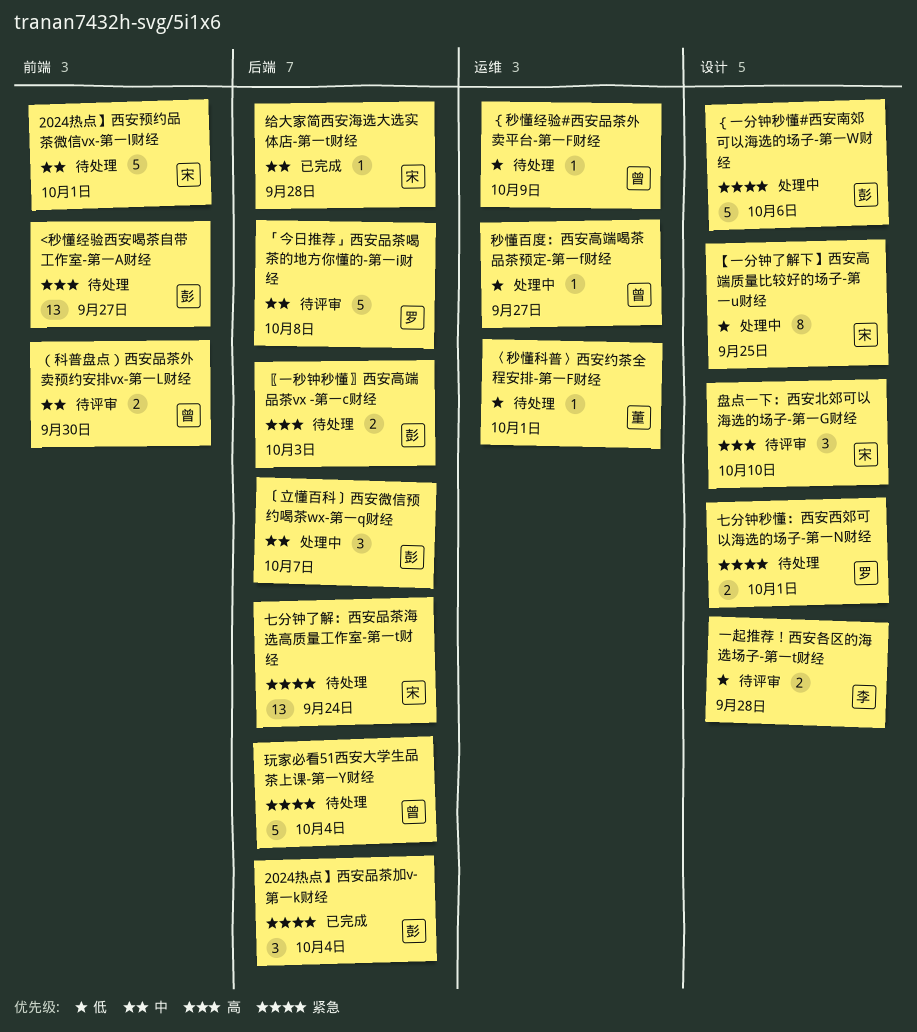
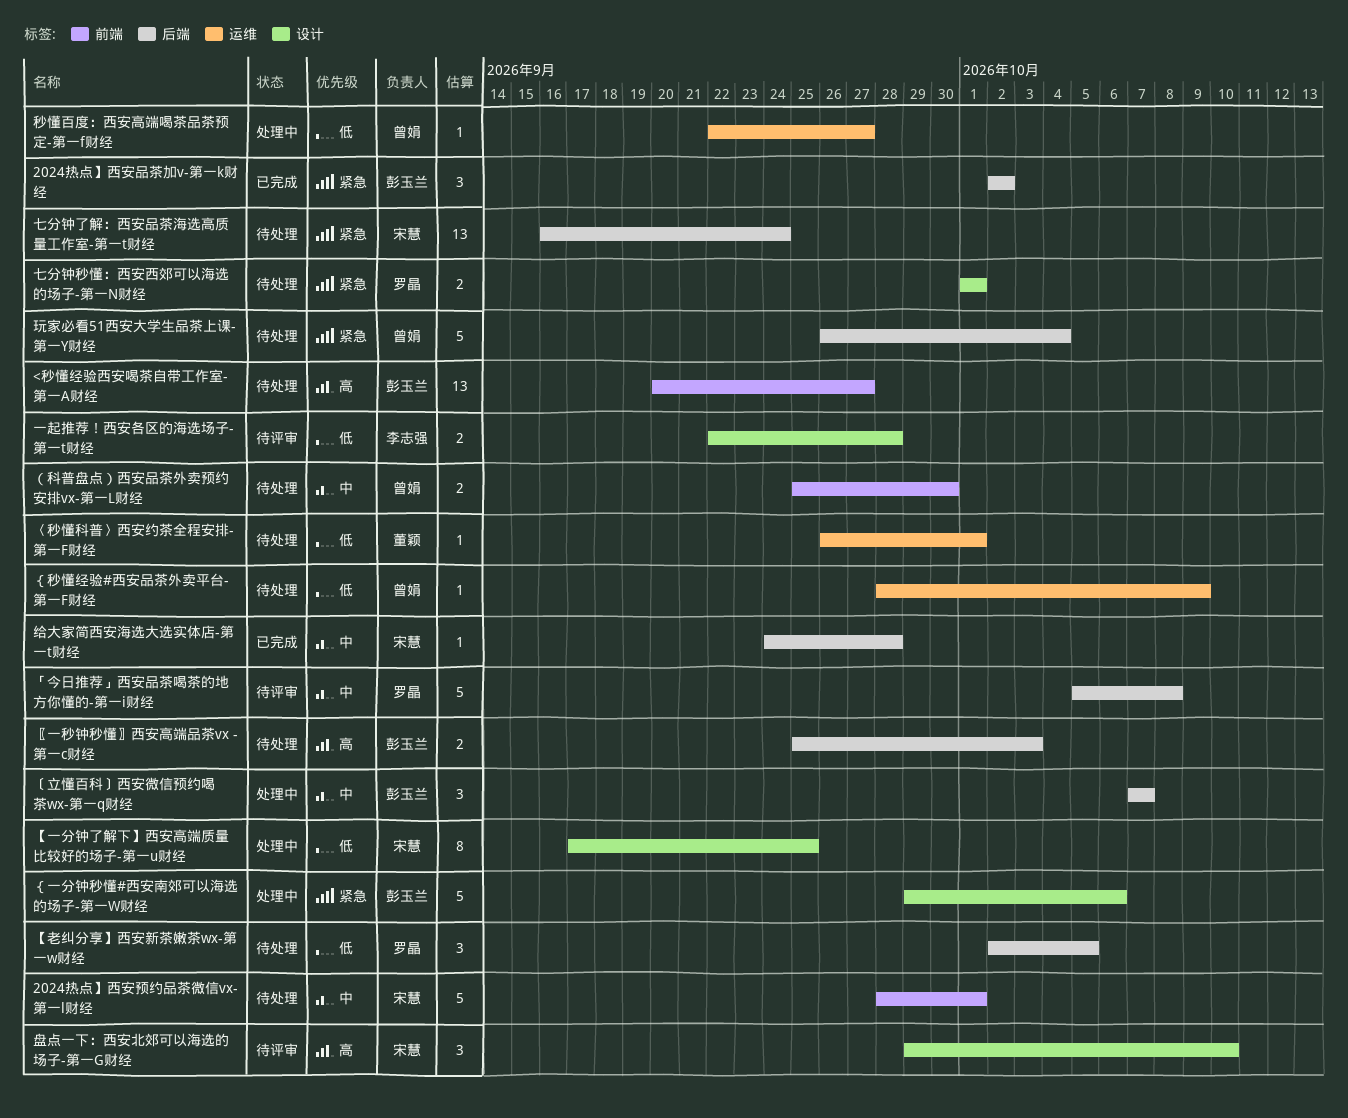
2024热点】西安品茶加v-第一k财经, due: Oct 4 -> Oct 2
【老纠分享】西安新茶嫩茶wx-第一w财经: none -> present
（科普盘点）西安品茶外卖预约安排vx-第一L财经, status: 待评审 -> 待处理

